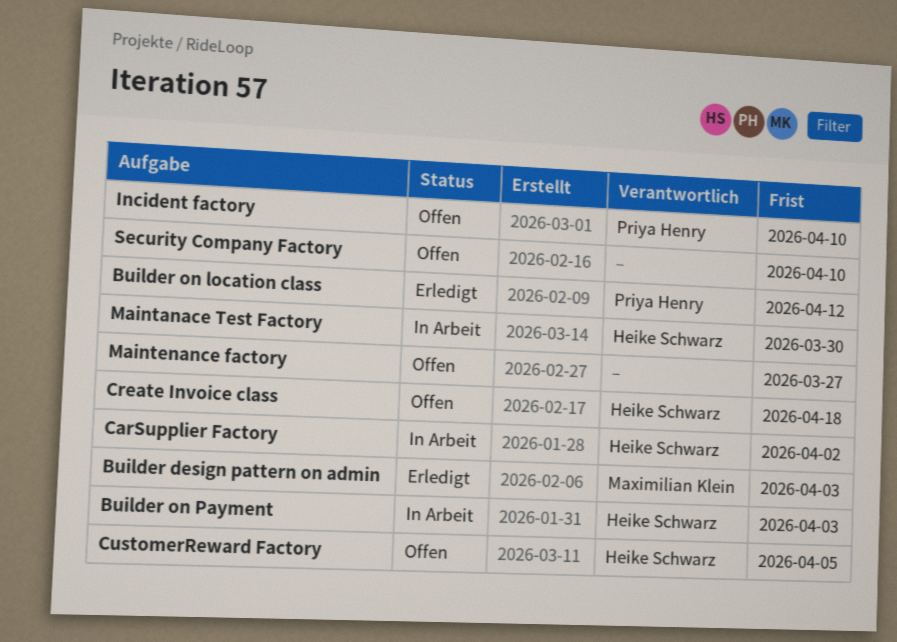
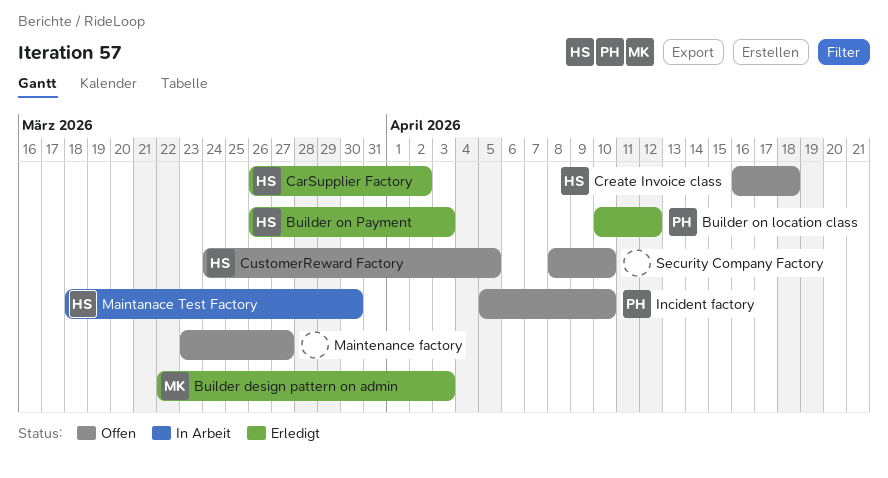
Builder on Payment, status: In Arbeit -> Erledigt
CarSupplier Factory, status: In Arbeit -> Erledigt

